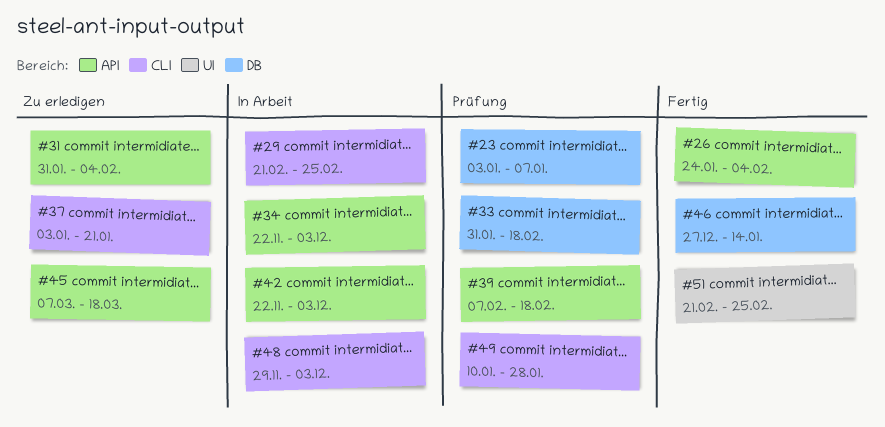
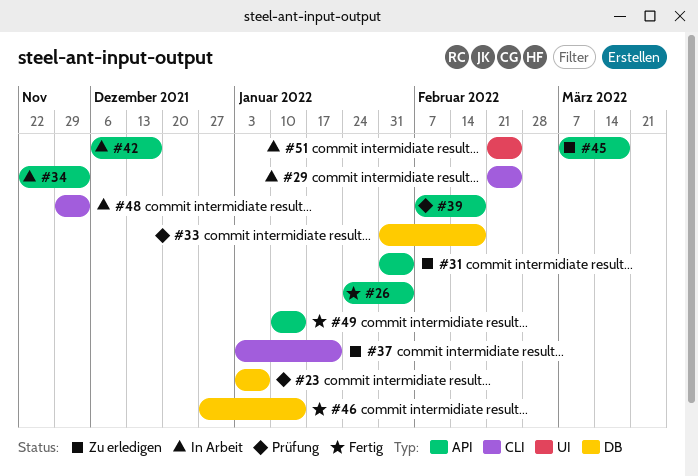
#42, start: Nov 22 -> Dec 6
#42, due: Dec 3 -> Dec 17
#49, status: Prüfung -> Fertig
#49, label: CLI -> API
#49, due: Jan 28 -> Jan 14
#51, status: Fertig -> In Arbeit

